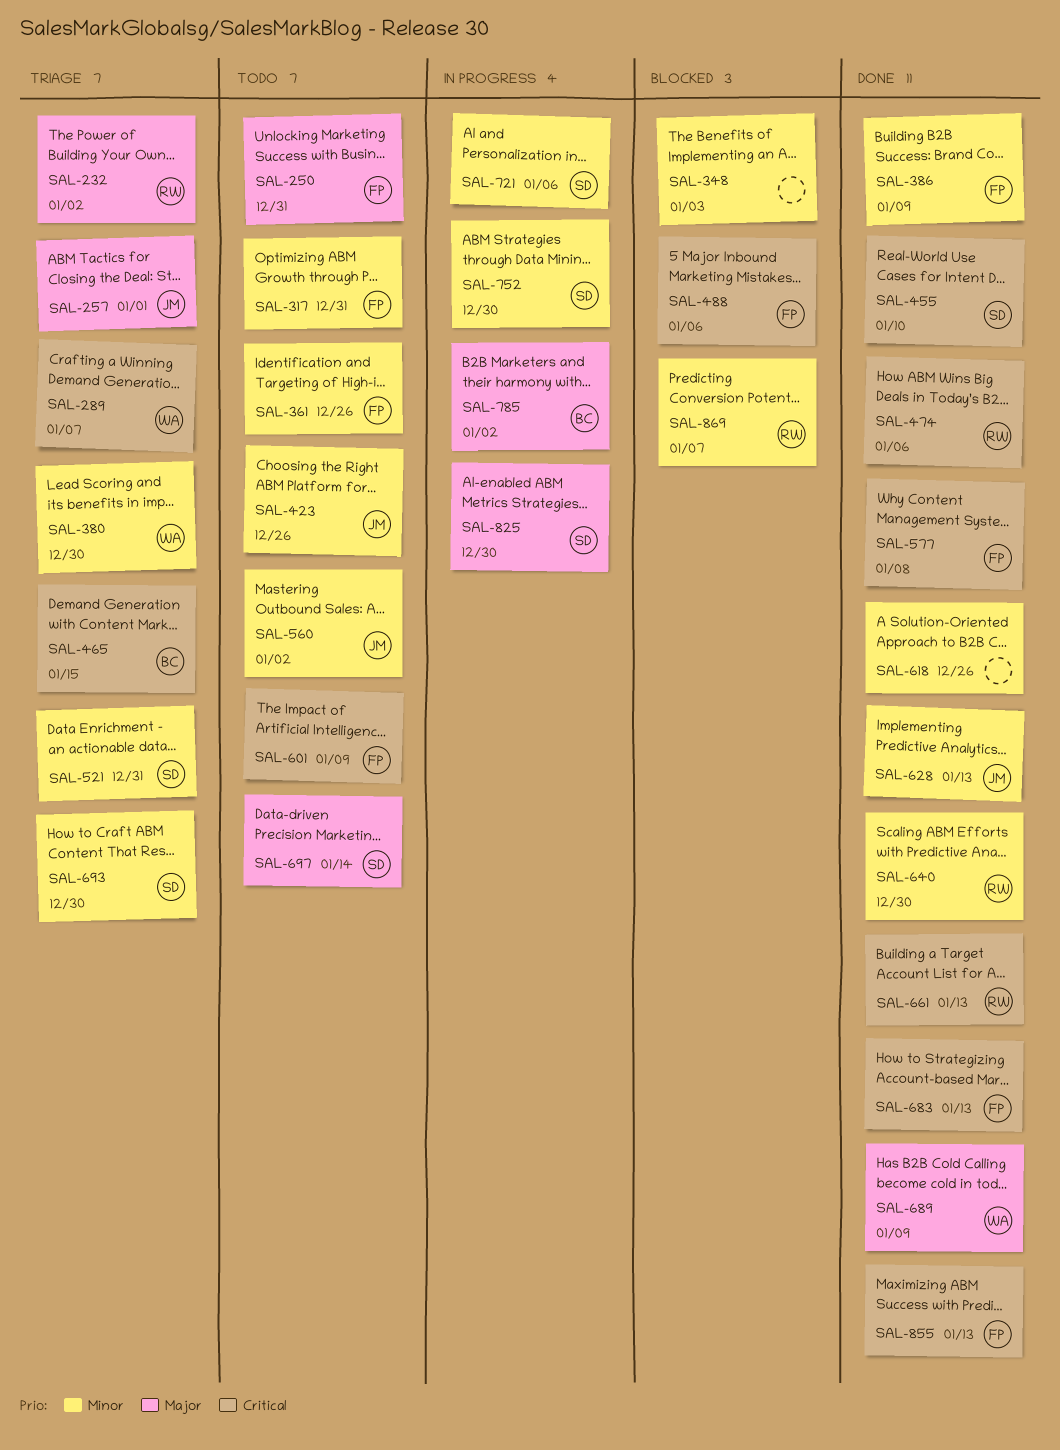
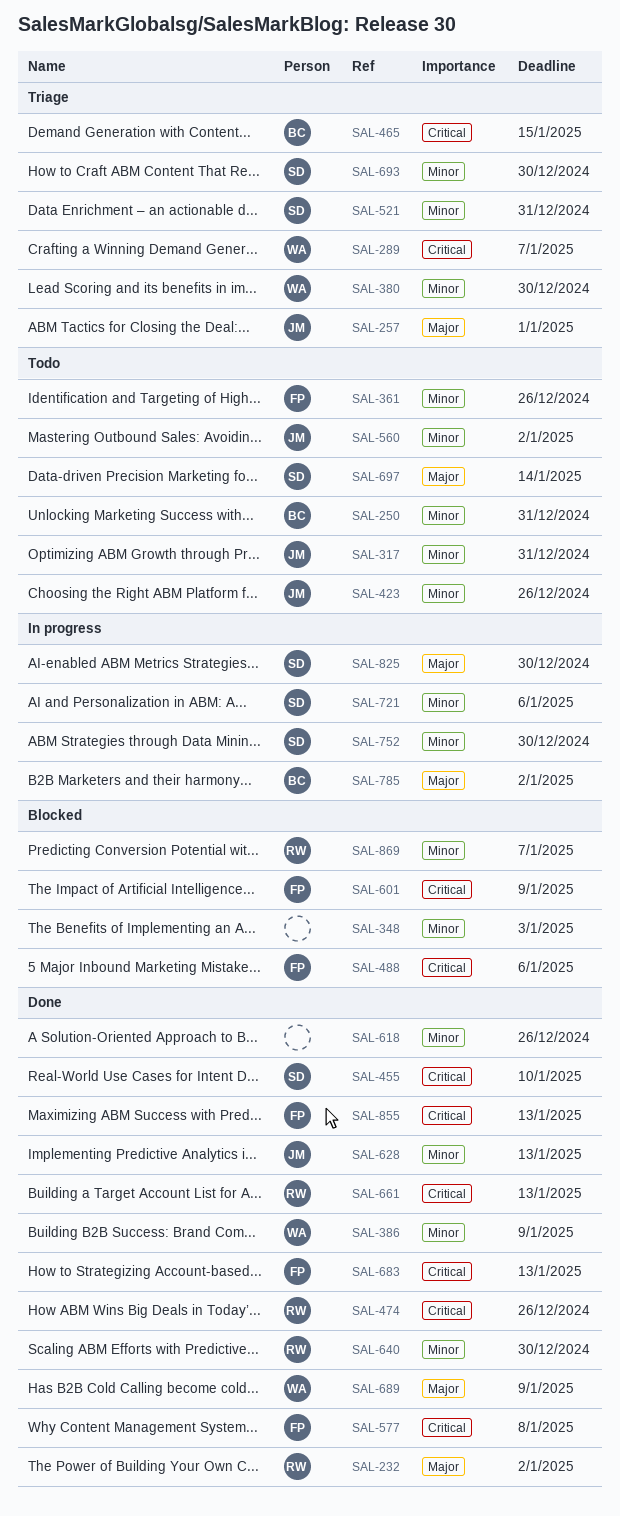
SAL-232, status: Triage -> Done
SAL-250, owner: FP -> BC
SAL-250, priority: Major -> Minor
SAL-317, owner: FP -> JM
SAL-386, owner: FP -> WA
SAL-474, due: Jan 6 -> Dec 26
SAL-601, status: Todo -> Blocked

